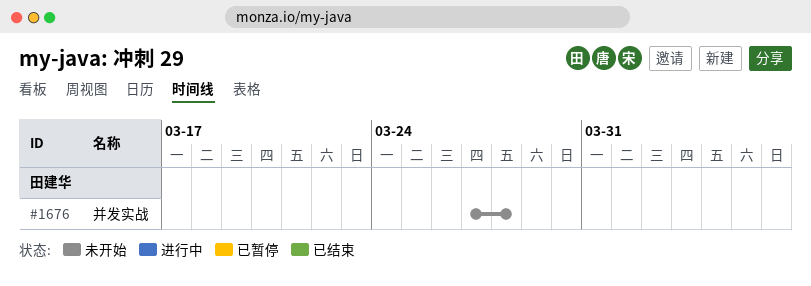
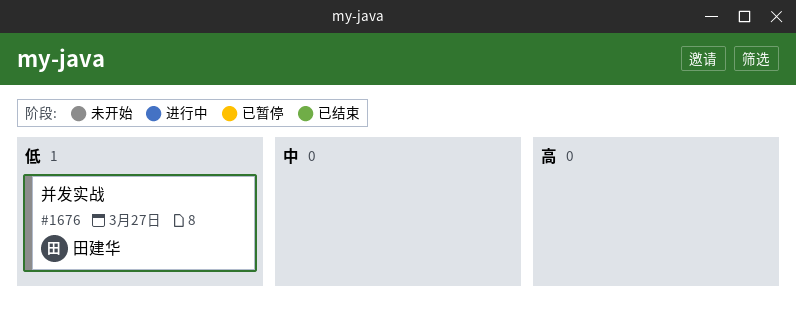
#1676, due: Mar 28 -> Mar 27

